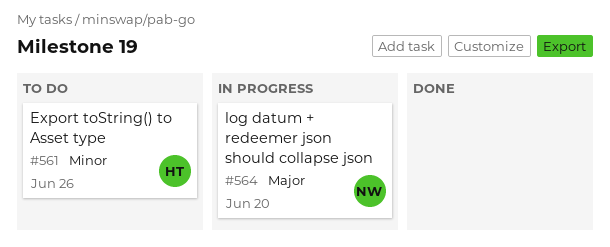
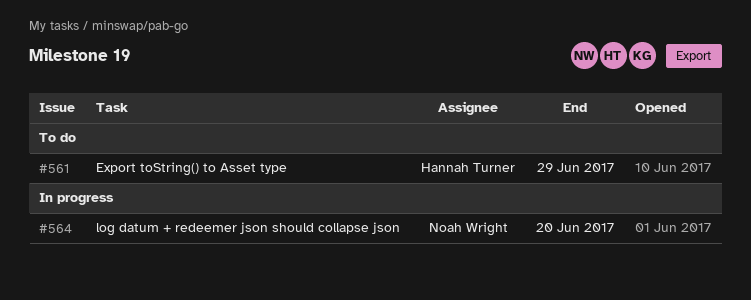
#561, due: Jun 26 -> Jun 29

